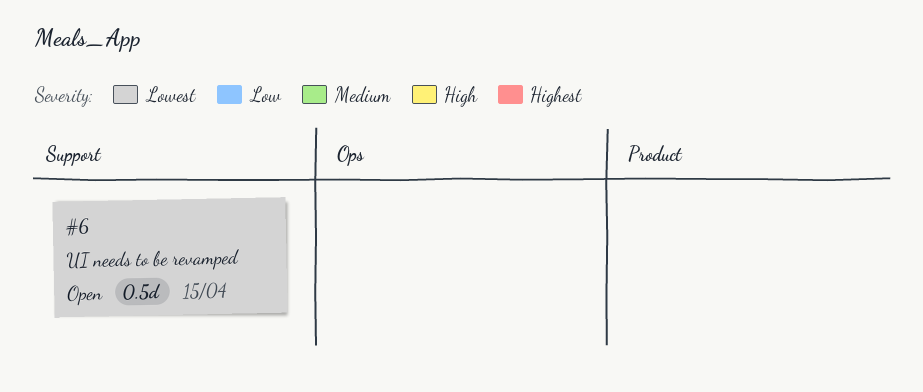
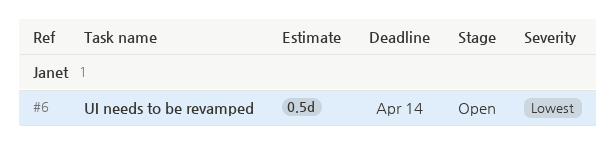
#6, due: Apr 15 -> Apr 14

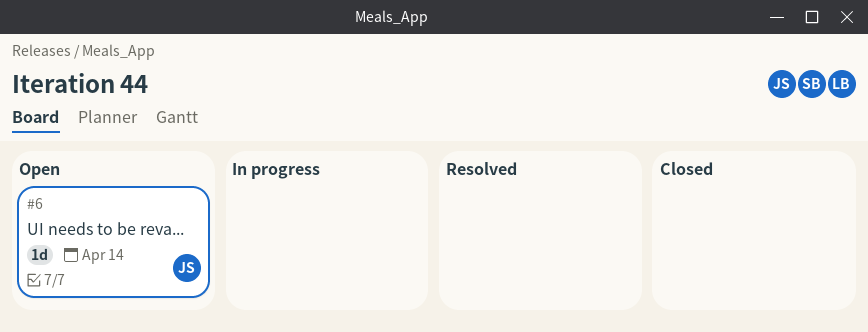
#6, estimate: 0.5d -> 1d

